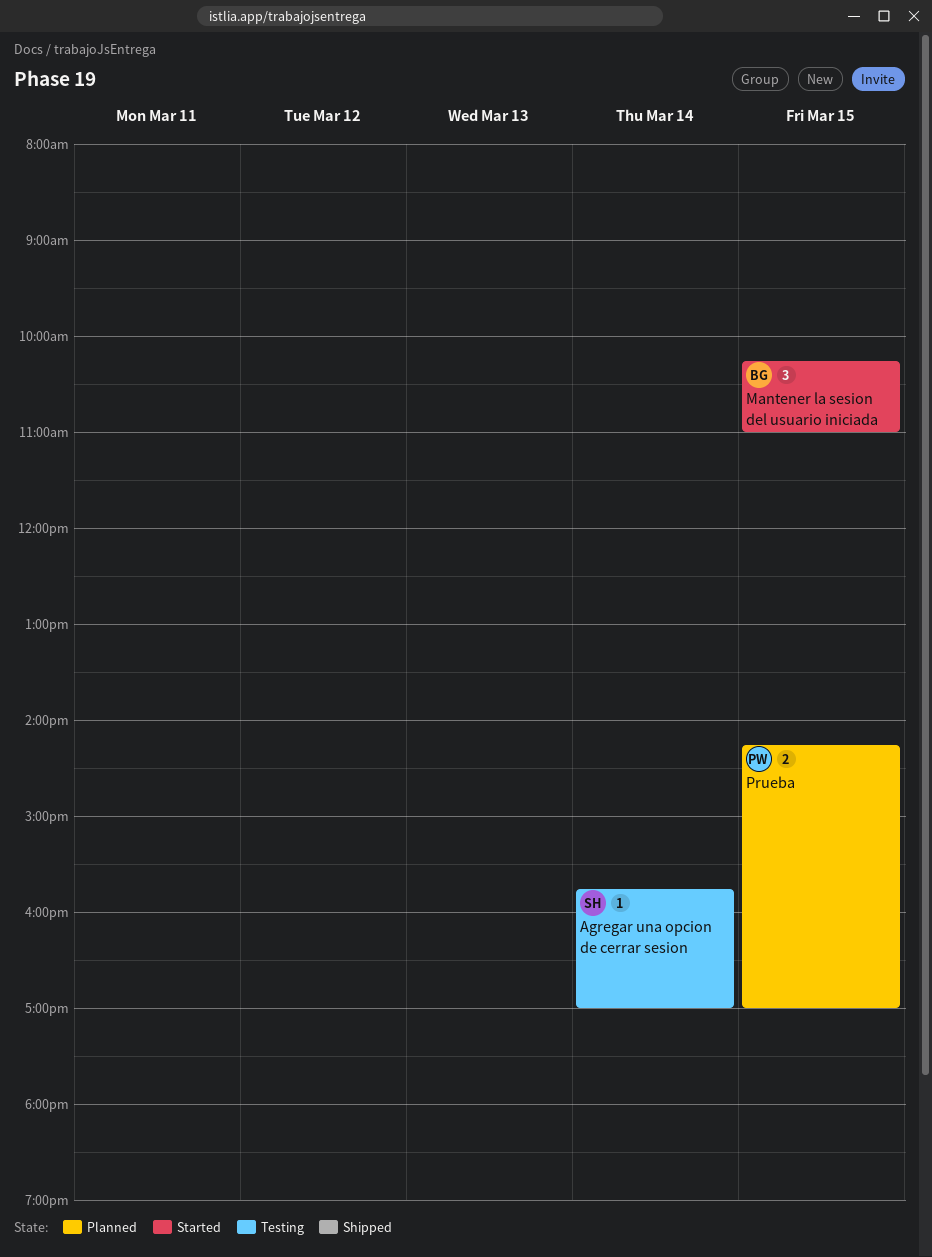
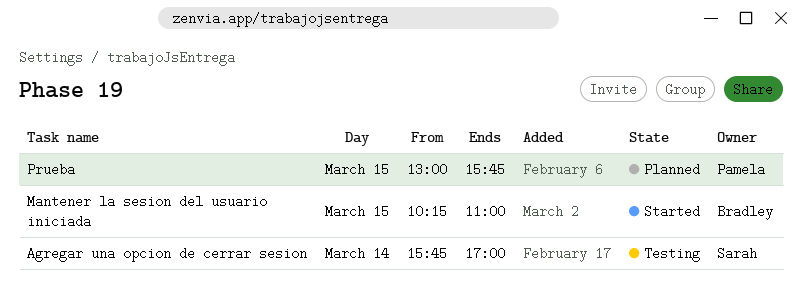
Prueba, begins: 14:15 -> 13:00
Prueba, ends: 17:00 -> 15:45

